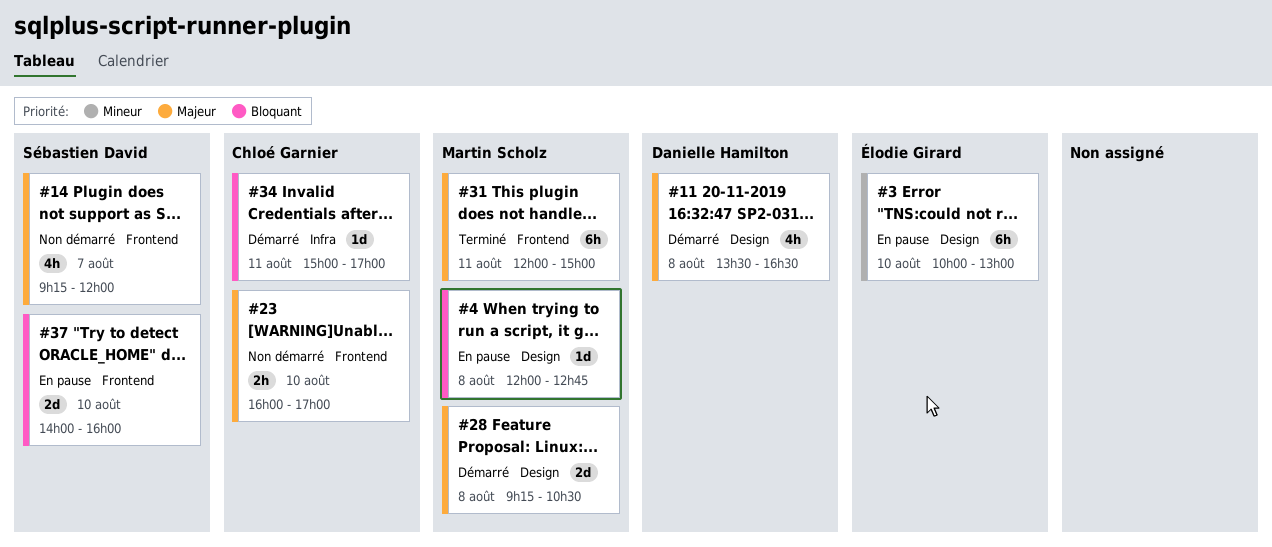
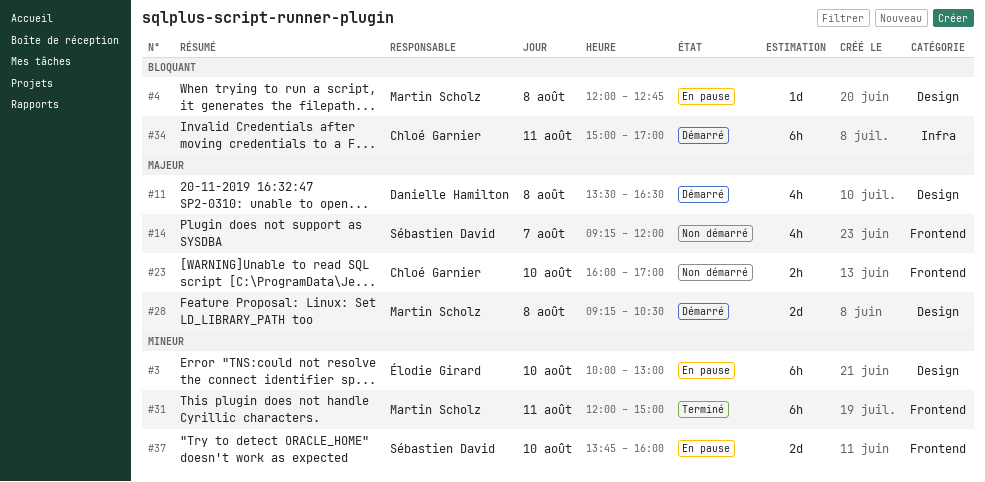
#31, priority: Majeur -> Mineur
#34, estimate: 1d -> 6h
#37, priority: Bloquant -> Mineur
#37, begins: 14:00 -> 13:45

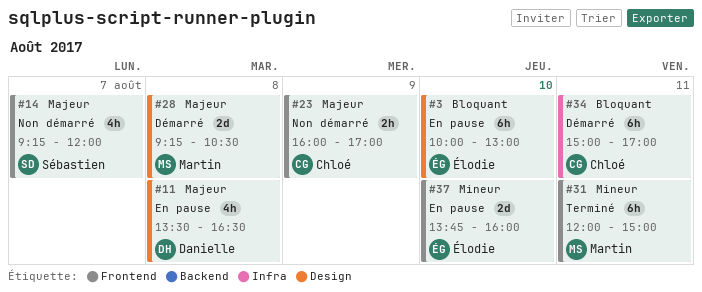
#3, priority: Mineur -> Bloquant
#4: present -> none
#11, status: Démarré -> En pause
#23, day: Aug 10 -> Aug 9
#37, owner: Sébastien David -> Élodie Girard

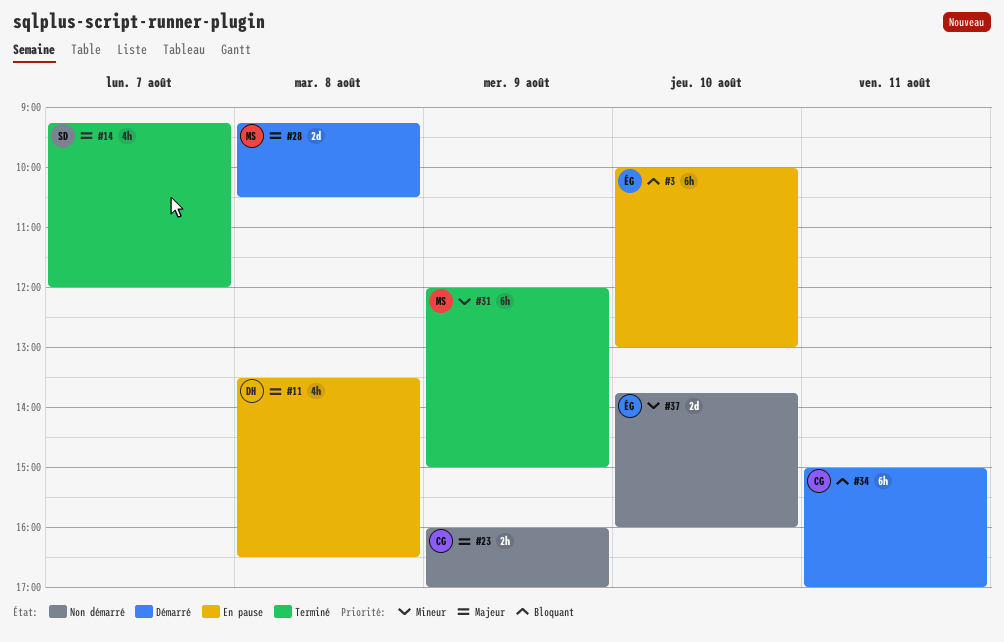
#14, status: Non démarré -> Terminé
#31, day: Aug 11 -> Aug 9
#37, status: En pause -> Non démarré

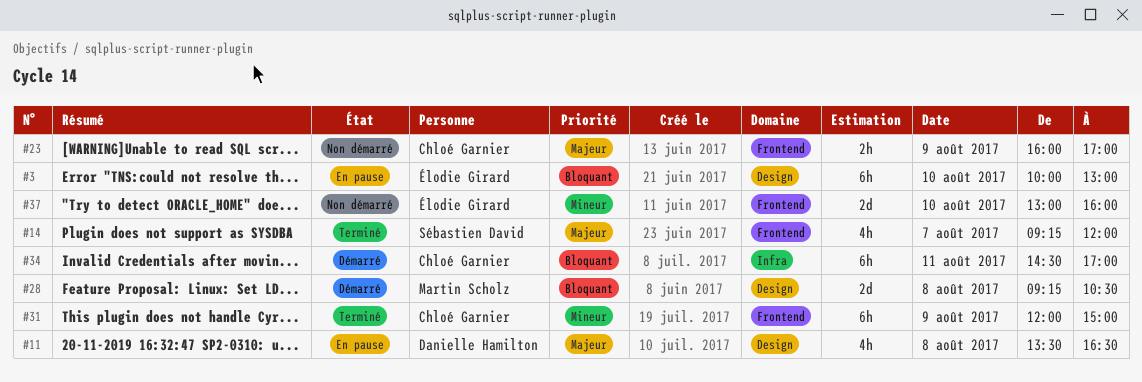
#28, priority: Majeur -> Bloquant
#31, owner: Martin Scholz -> Chloé Garnier
#34, begins: 15:00 -> 14:30
#37, begins: 13:45 -> 13:00

